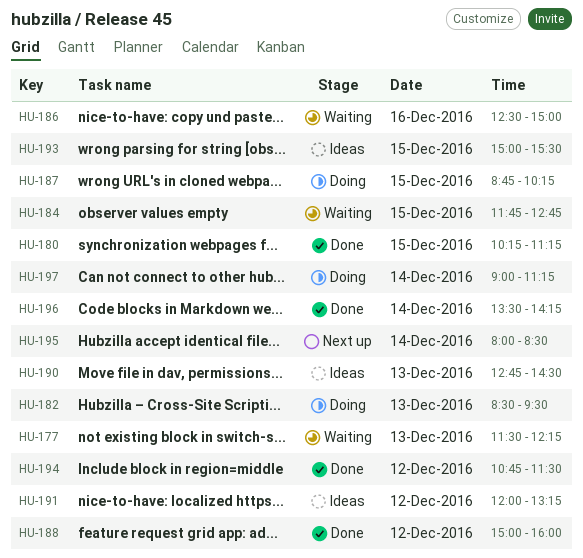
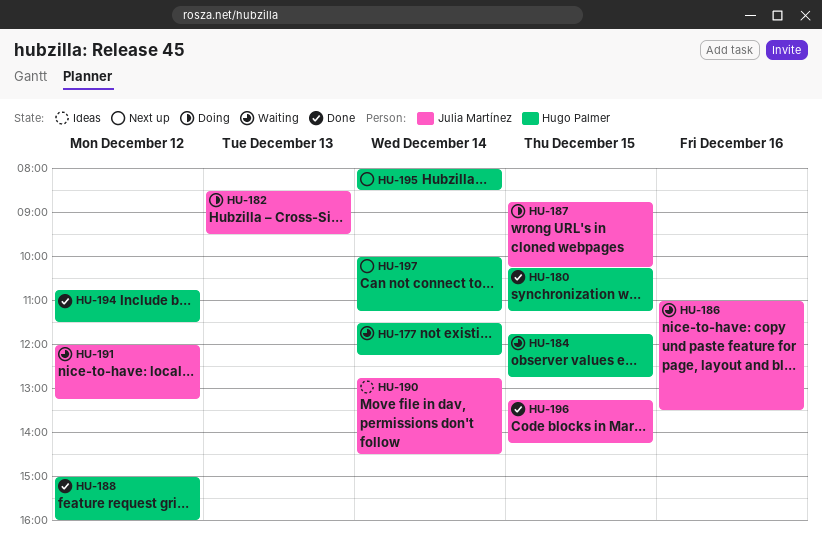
HU-177, day: Dec 13 -> Dec 14
HU-186, begins: 12:30 -> 11:00
HU-186, ends: 15:00 -> 13:30
HU-190, day: Dec 13 -> Dec 14
HU-191, status: Ideas -> Waiting
HU-193: present -> none
HU-196, day: Dec 14 -> Dec 15
HU-196, begins: 13:30 -> 13:15
HU-197, status: Doing -> Next up
HU-197, begins: 09:00 -> 10:00

